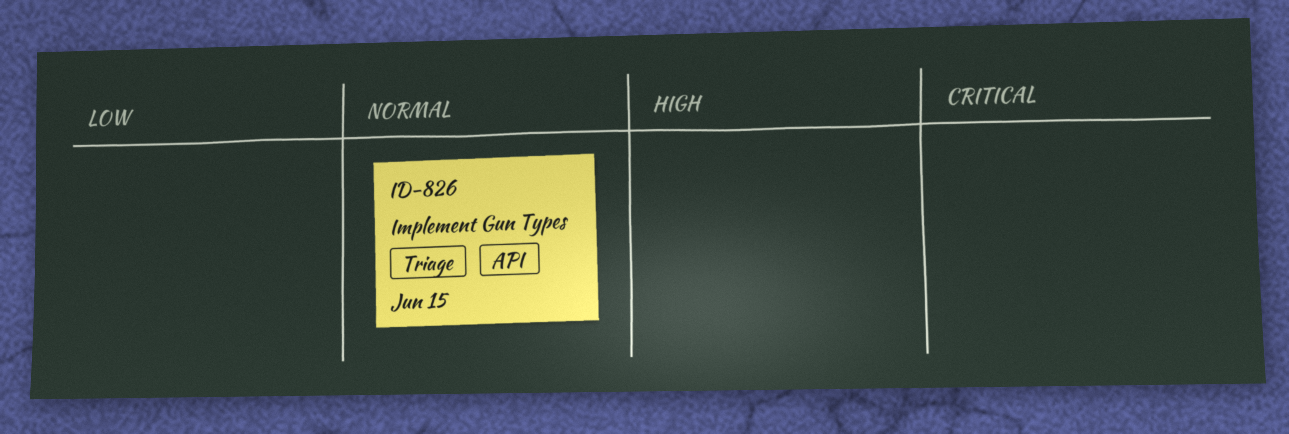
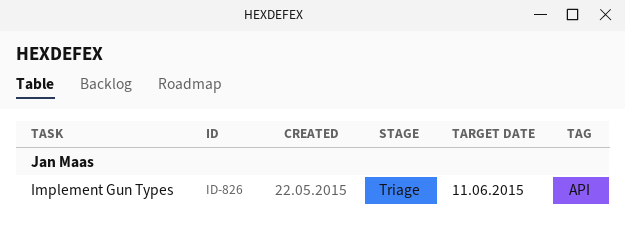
ID-826, due: Jun 15 -> Jun 11

